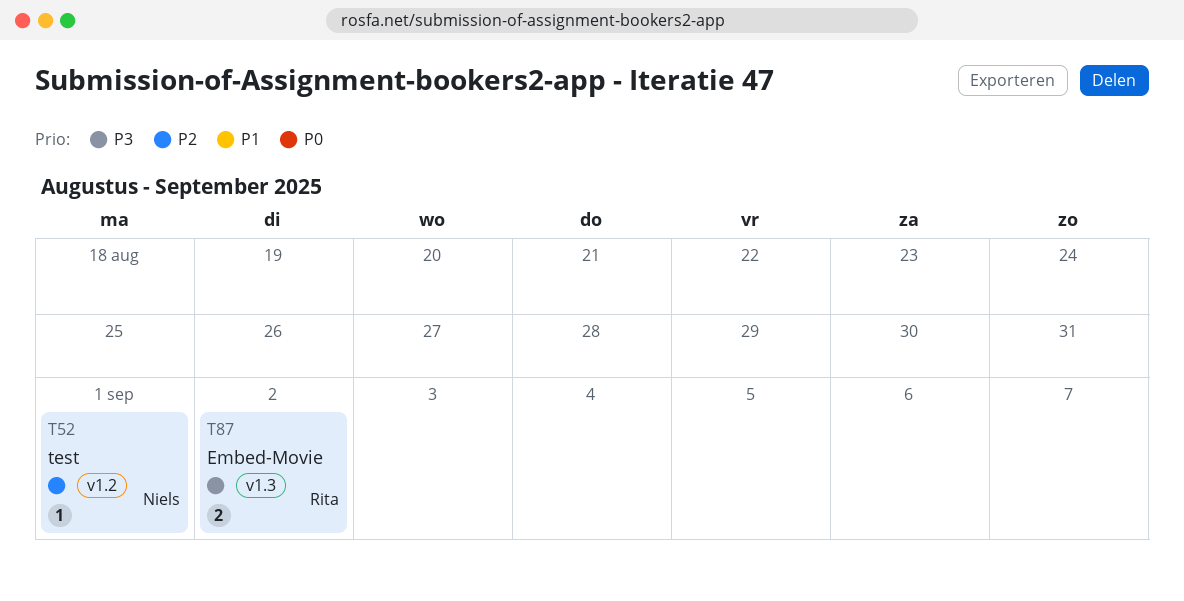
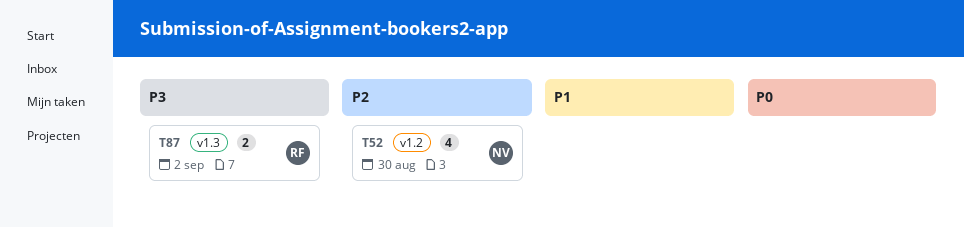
T52, estimate: 1 -> 4
T52, due: Sep 1 -> Aug 30

